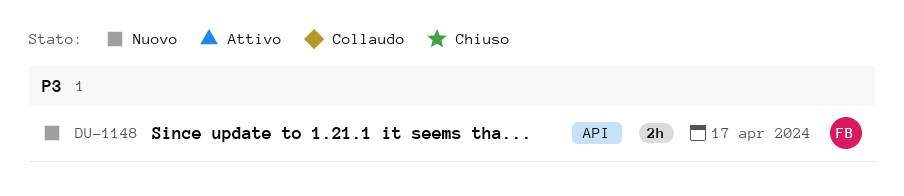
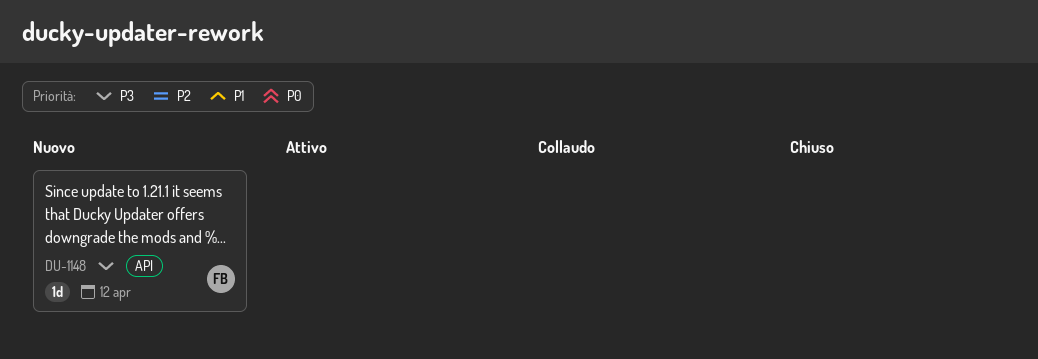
DU-1148, estimate: 2h -> 1d
DU-1148, due: Apr 17 -> Apr 12

